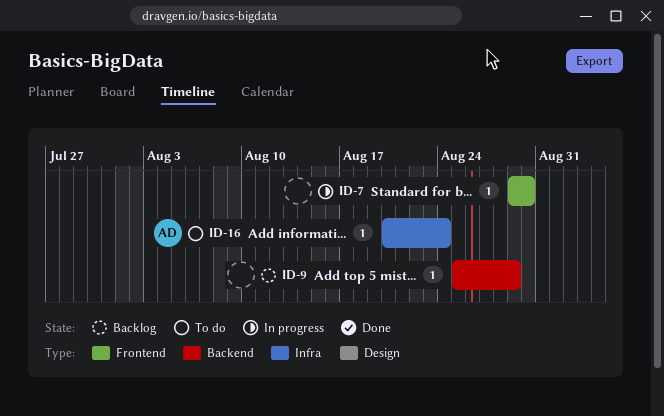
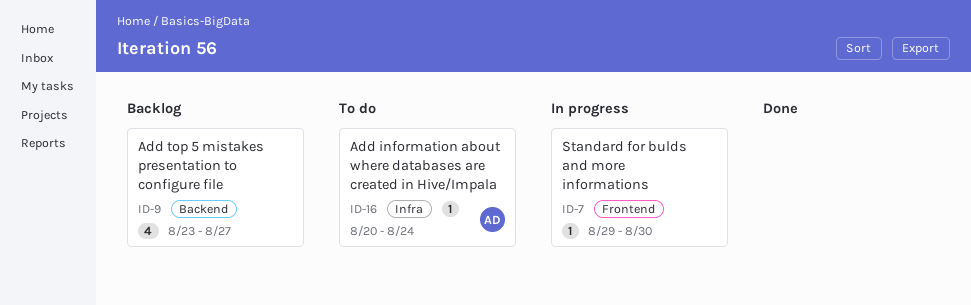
ID-9, estimate: 1 -> 4
ID-9, start: Aug 25 -> Aug 23
ID-9, due: Aug 29 -> Aug 27

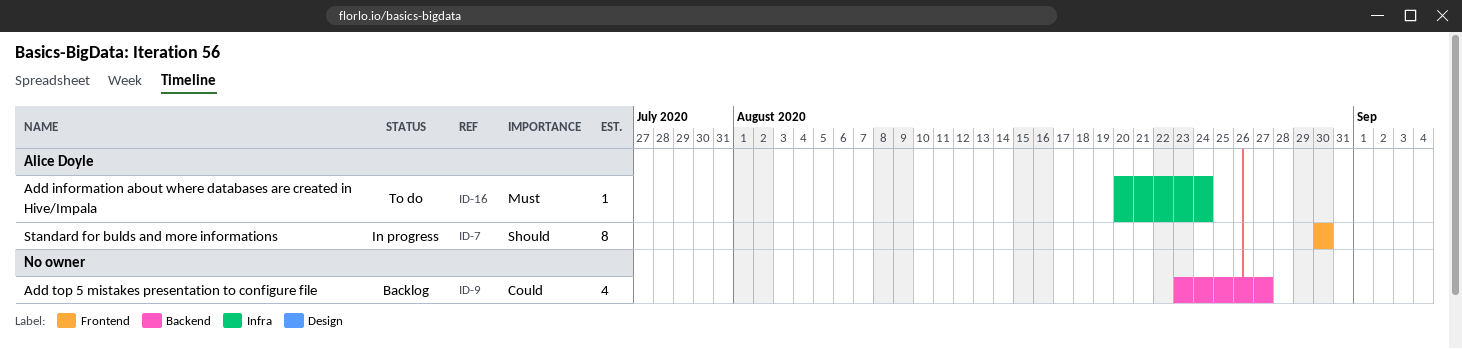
ID-7, owner: none -> Alice Doyle
ID-7, estimate: 1 -> 8
ID-7, start: Aug 29 -> Aug 30

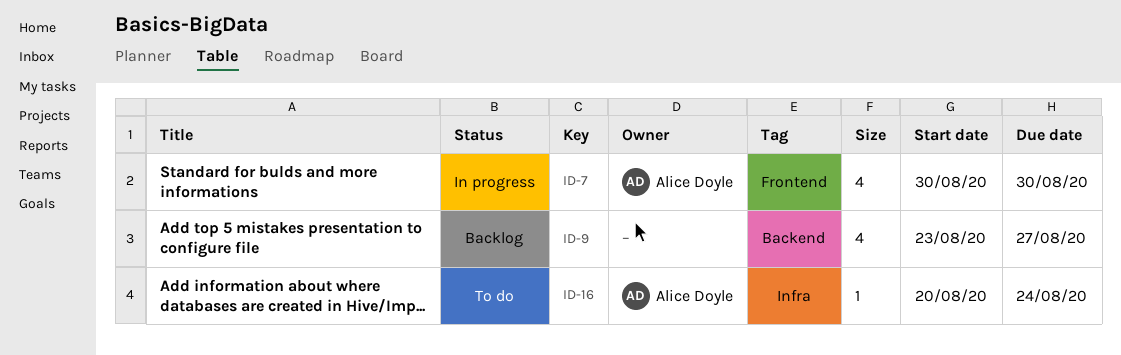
ID-7, estimate: 8 -> 4

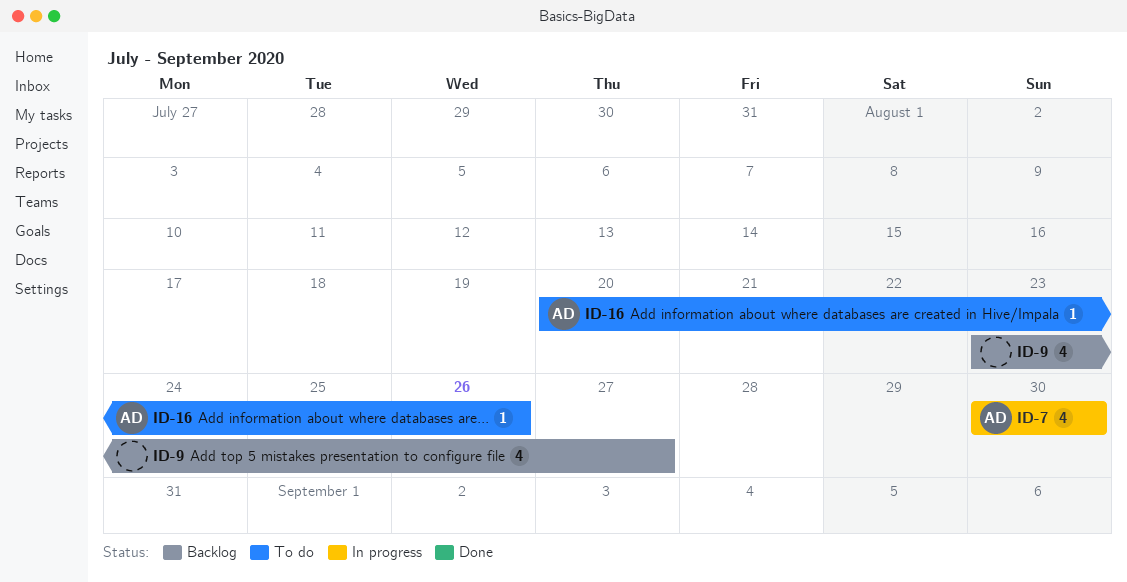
ID-16, due: Aug 24 -> Aug 26

